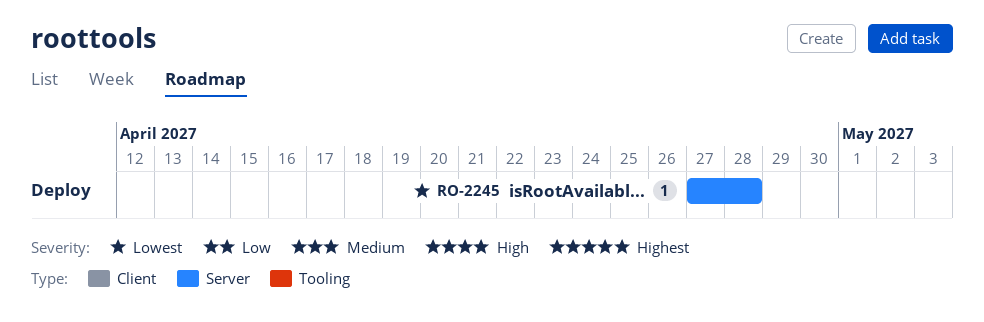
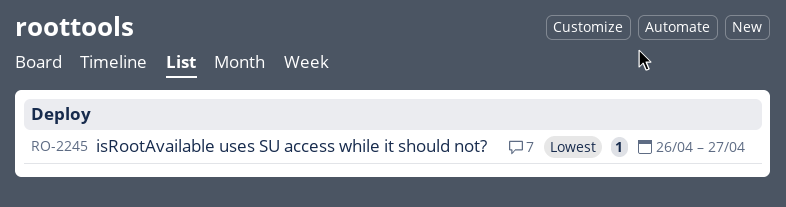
RO-2245, start: Apr 27 -> Apr 26
RO-2245, due: Apr 28 -> Apr 27

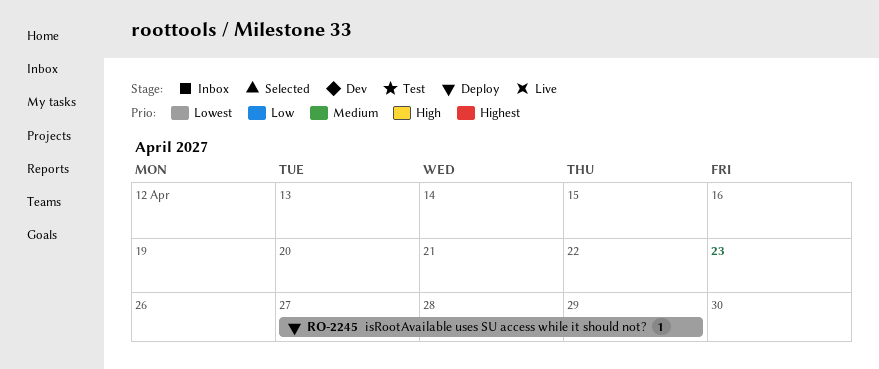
RO-2245, start: Apr 26 -> Apr 27
RO-2245, due: Apr 27 -> Apr 29

